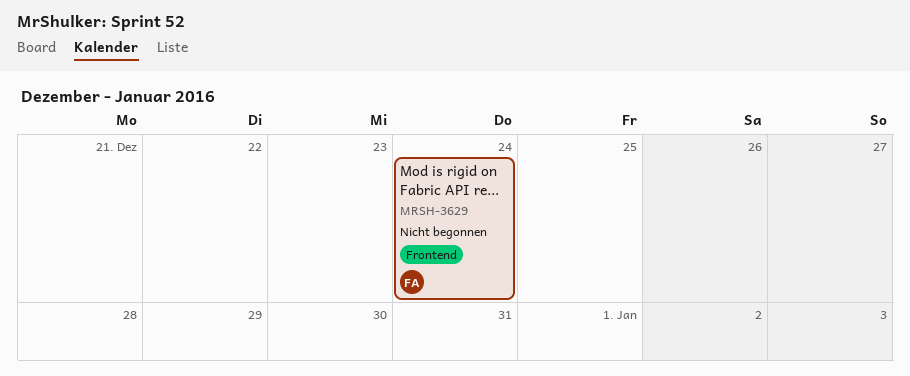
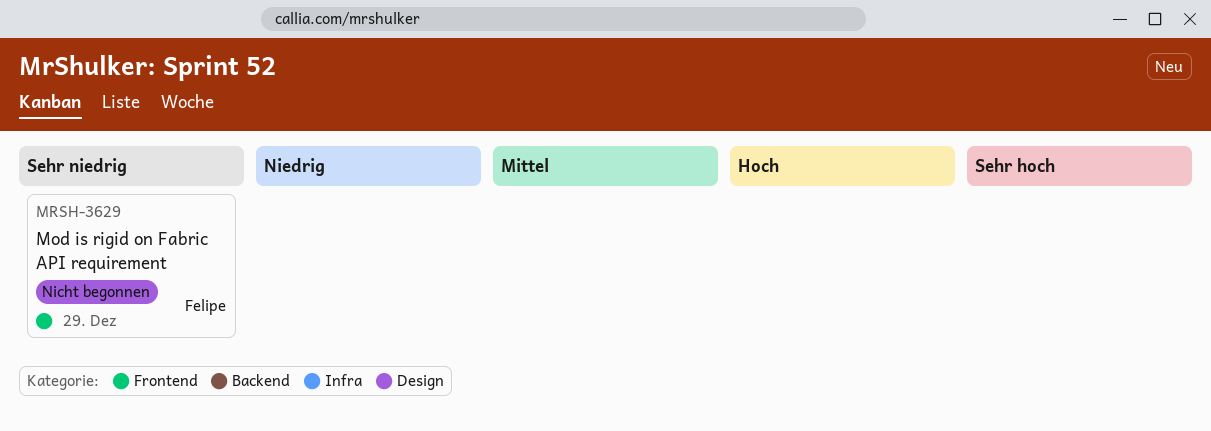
MRSH-3629, due: Dec 24 -> Dec 29

